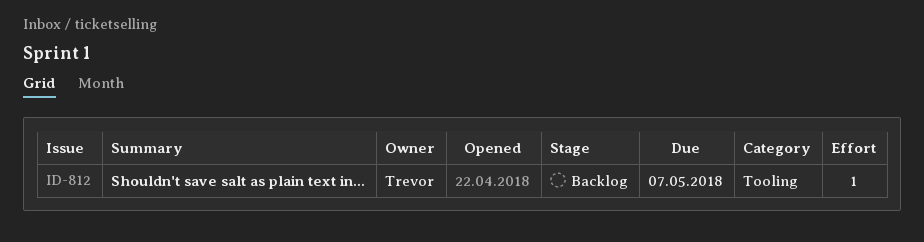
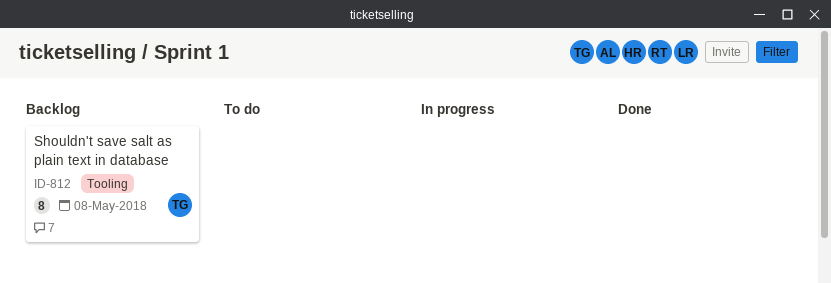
ID-812, estimate: 1 -> 8
ID-812, due: May 7 -> May 8

